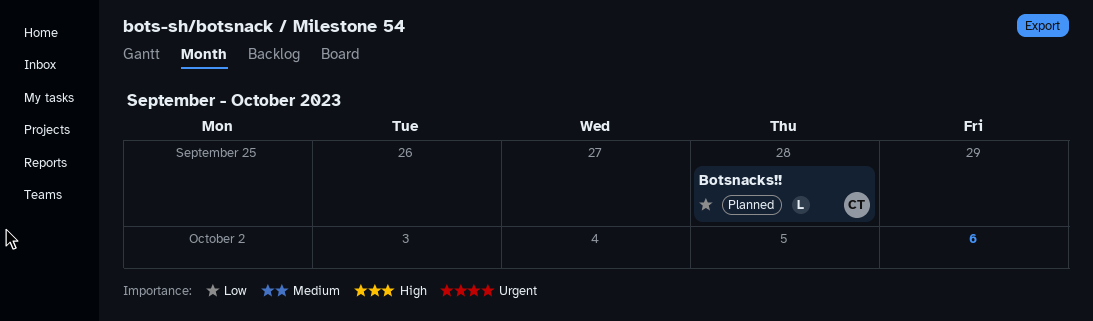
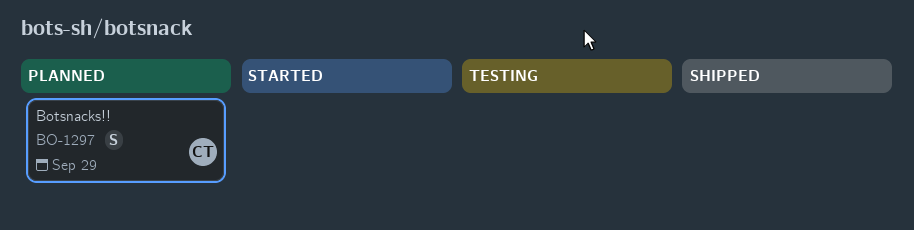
Botsnacks!!, estimate: L -> S
Botsnacks!!, due: Sep 28 -> Sep 29

